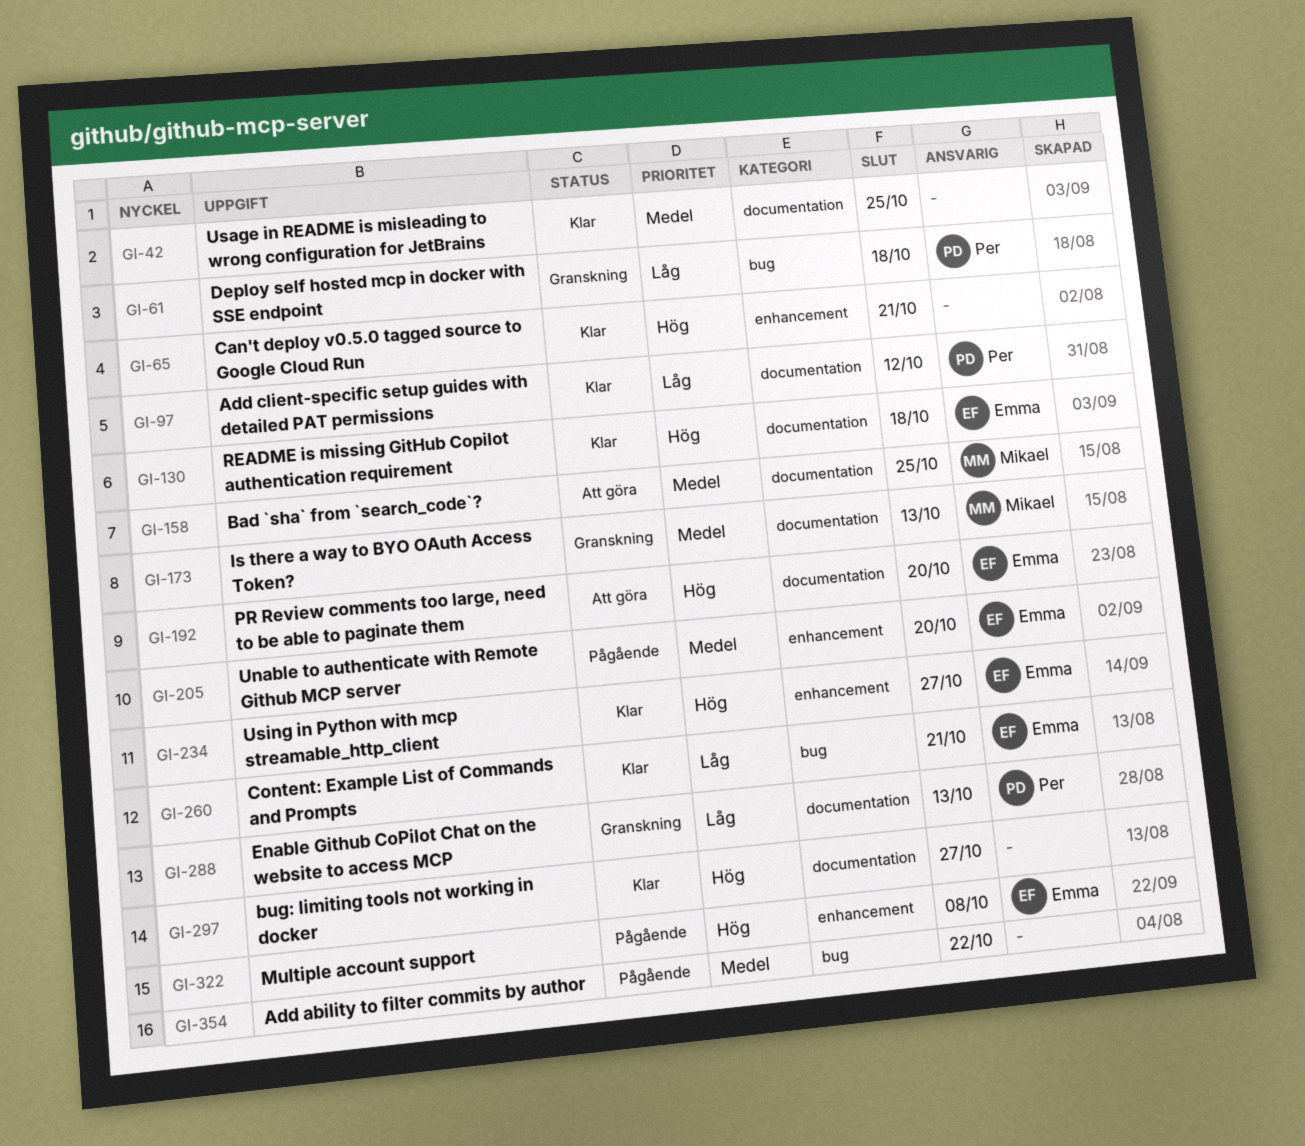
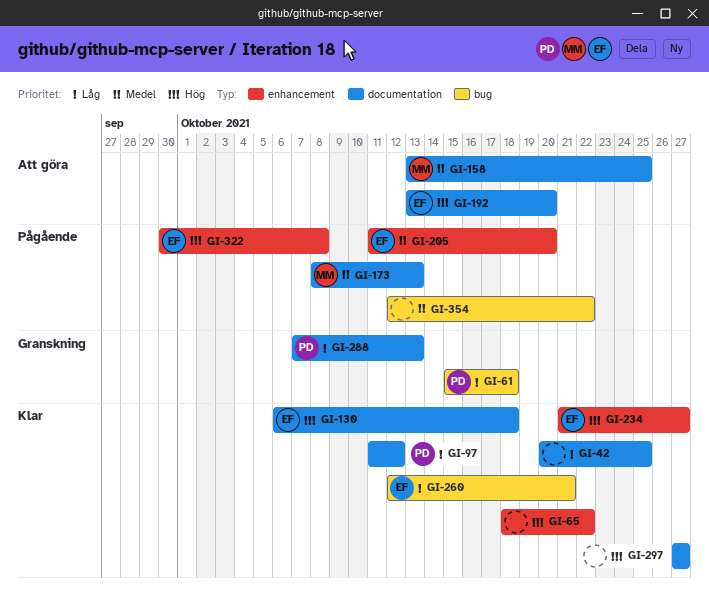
GI-42, priority: Medel -> Låg
GI-65, due: Oct 21 -> Oct 22
GI-173, status: Granskning -> Pågående

